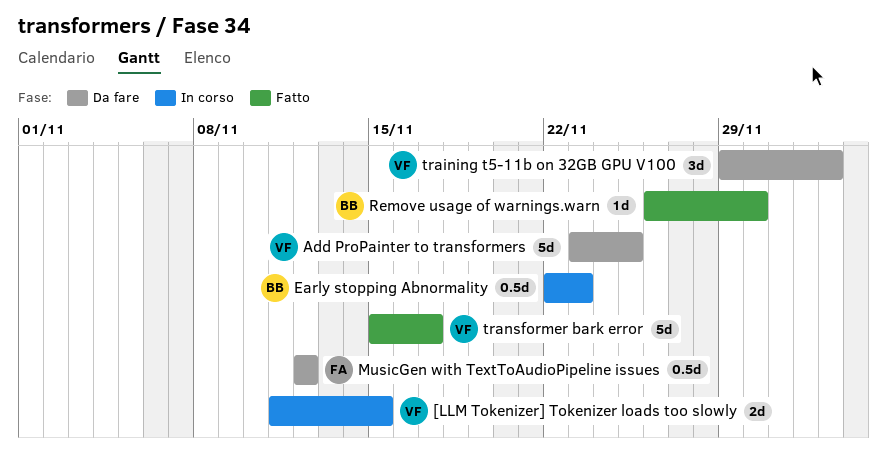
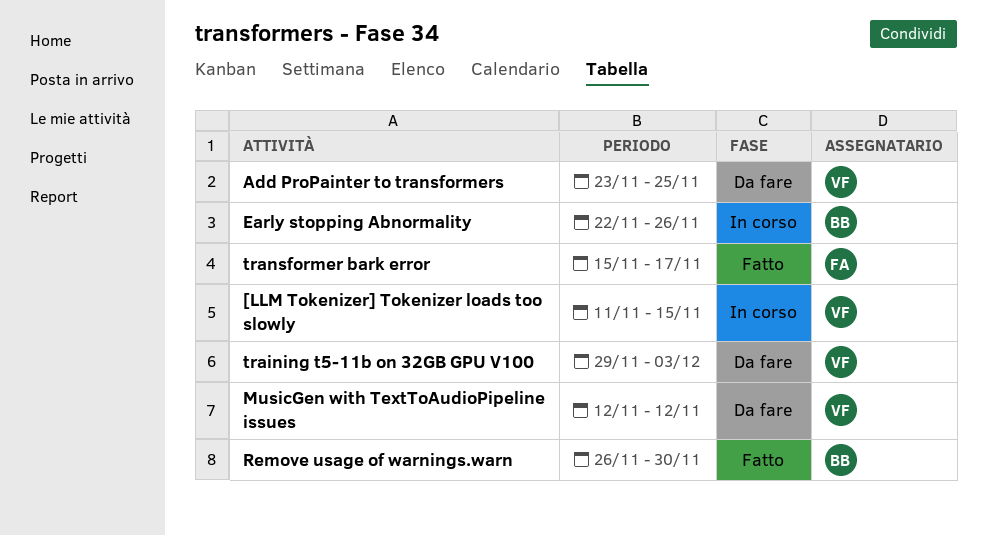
Early stopping Abnormality, due: Nov 23 -> Nov 26
MusicGen with TextToAudioPipeline issues, owner: FA -> VF
transformer bark error, owner: VF -> FA

